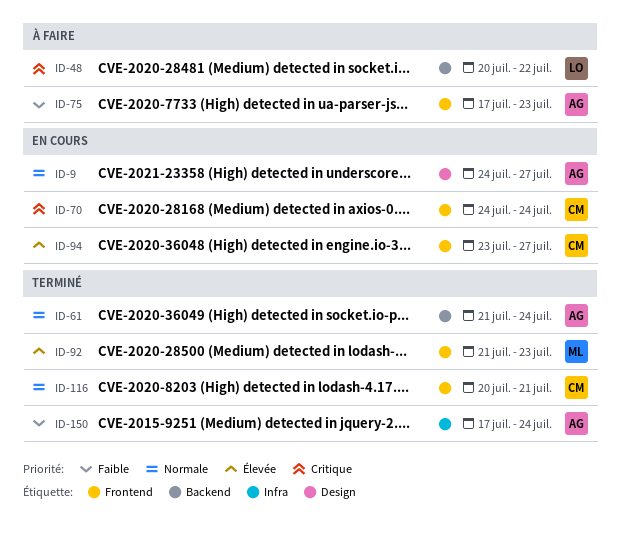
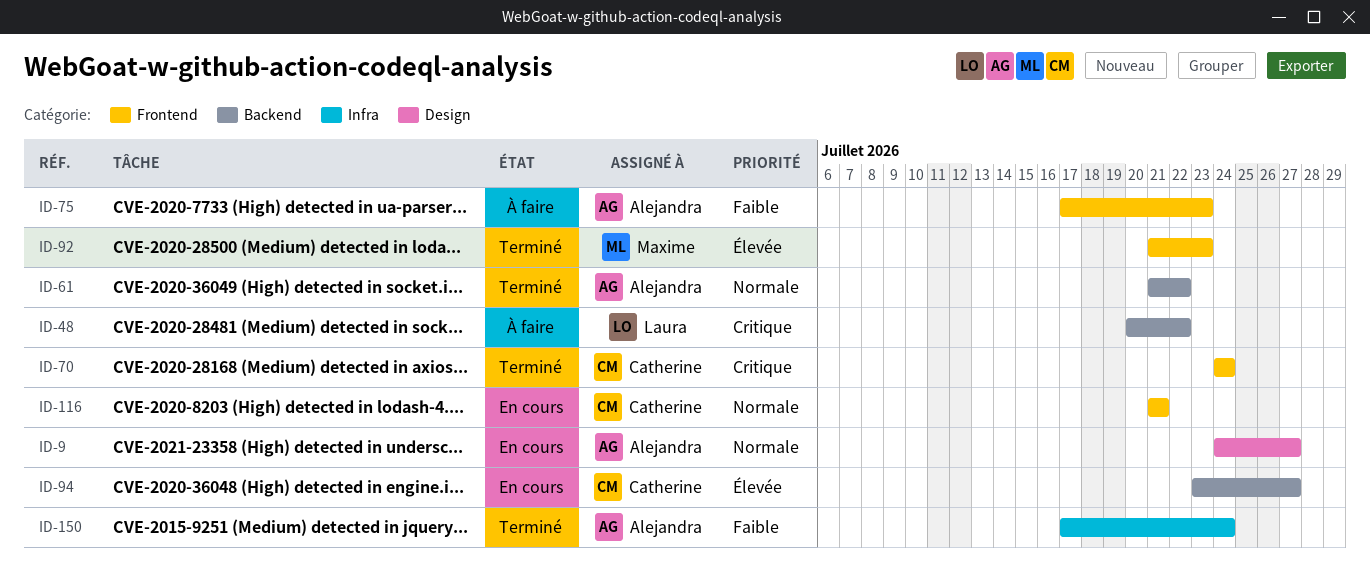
ID-61, due: Jul 24 -> Jul 22
ID-70, status: En cours -> Terminé
ID-94, label: Frontend -> Backend
ID-116, status: Terminé -> En cours
ID-116, start: Jul 20 -> Jul 21

